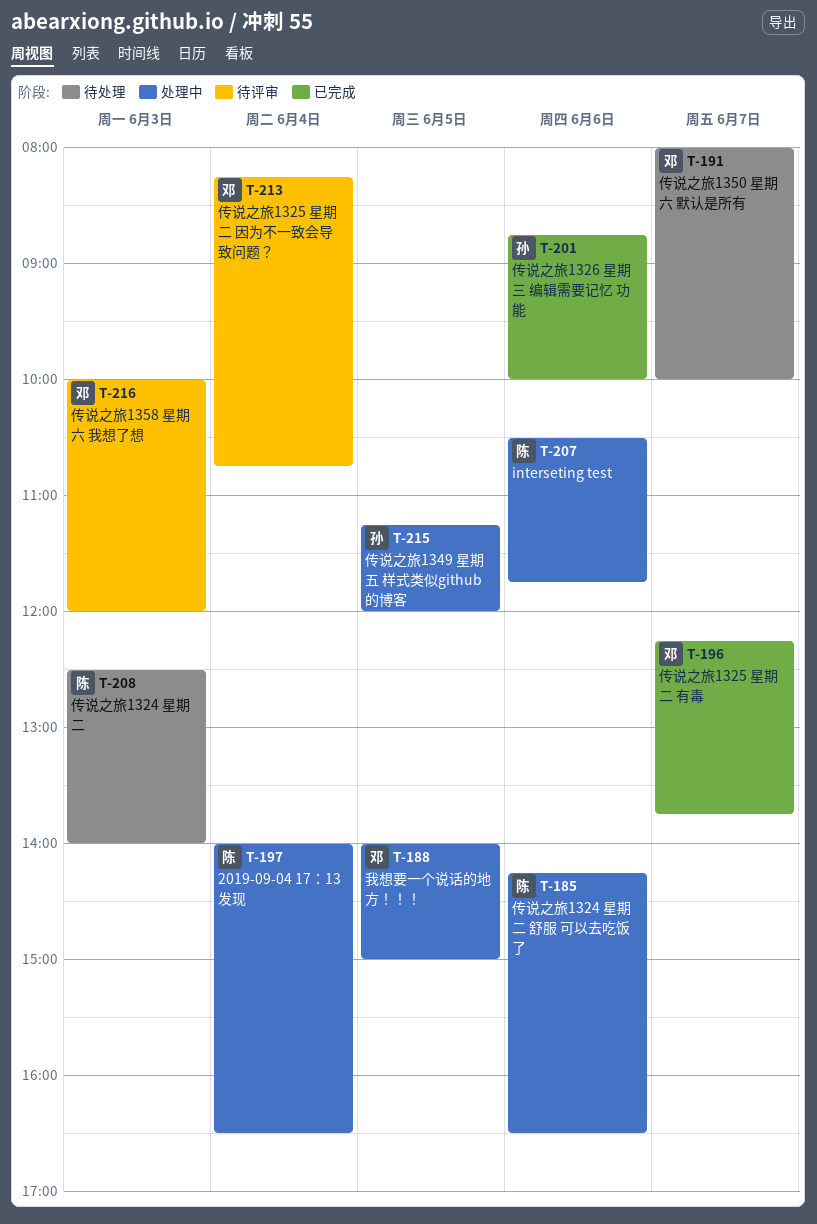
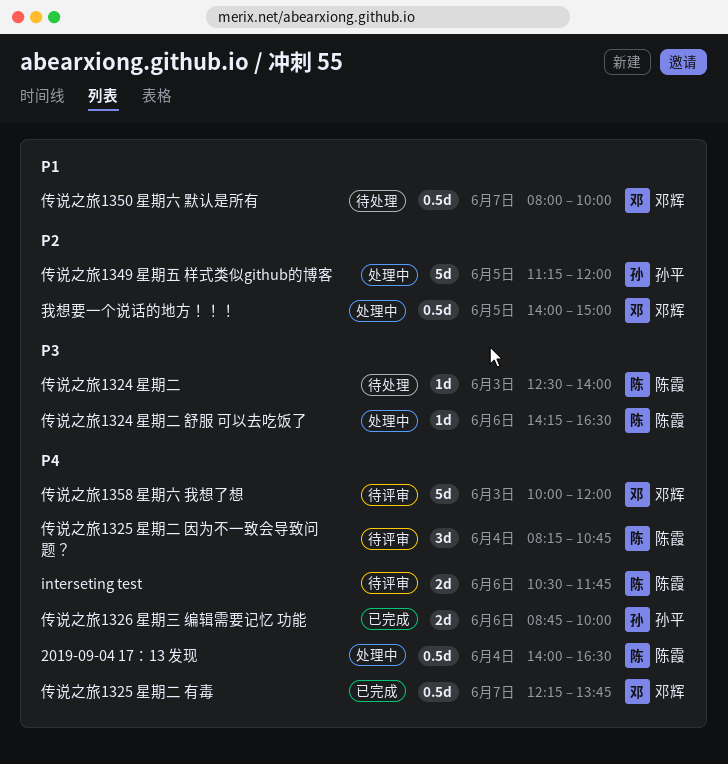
interseting test, status: 处理中 -> 待评审
传说之旅1325 星期二 因为不一致会导致问题？, owner: 邓辉 -> 陈霞

